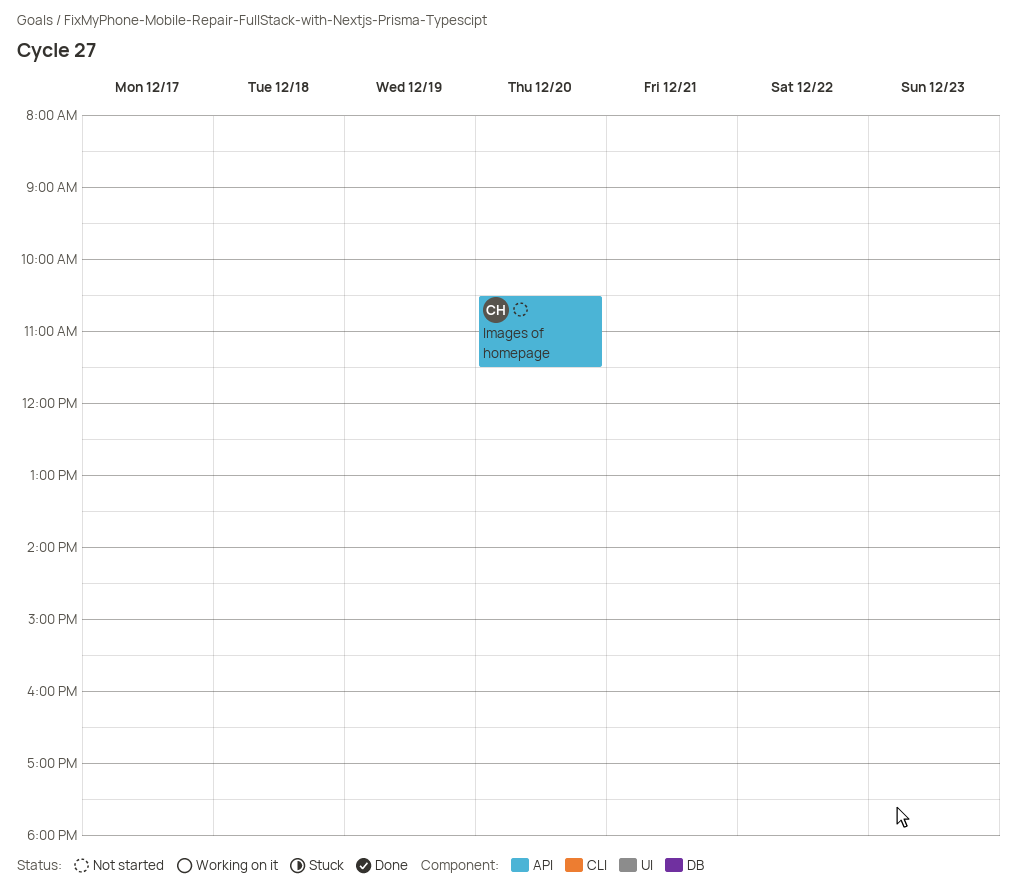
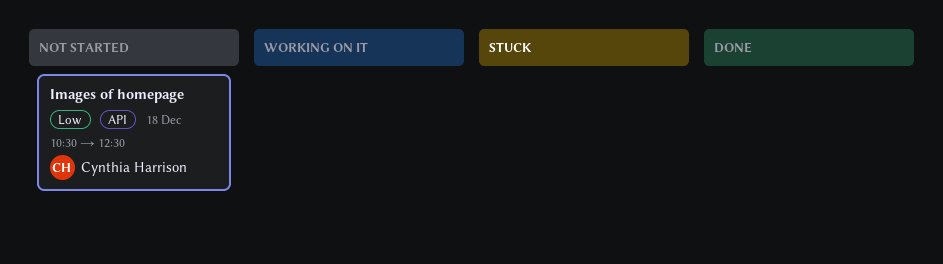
Images of homepage, day: Dec 20 -> Dec 18
Images of homepage, ends: 11:30 -> 12:30

